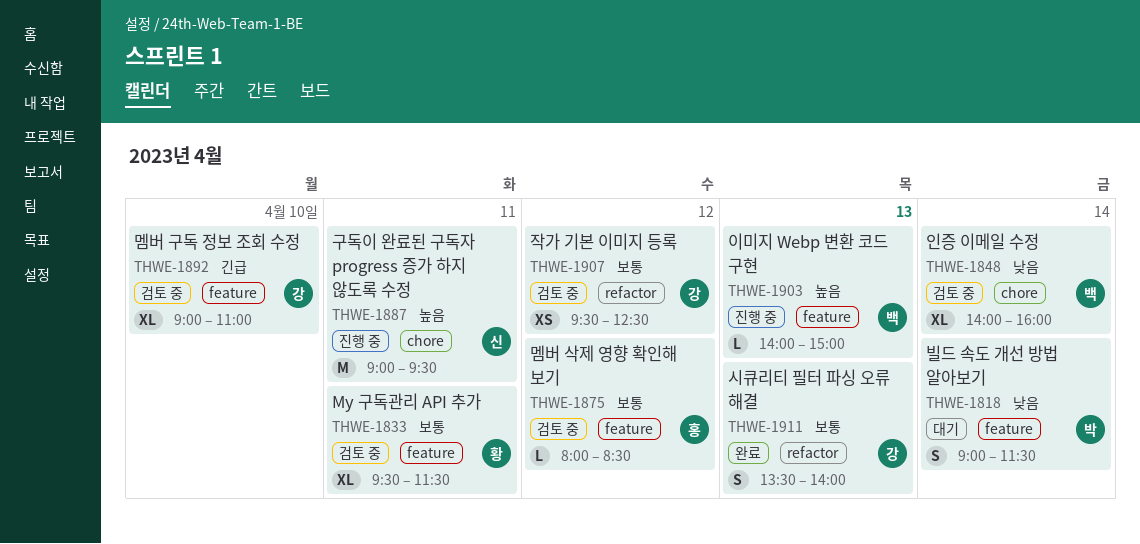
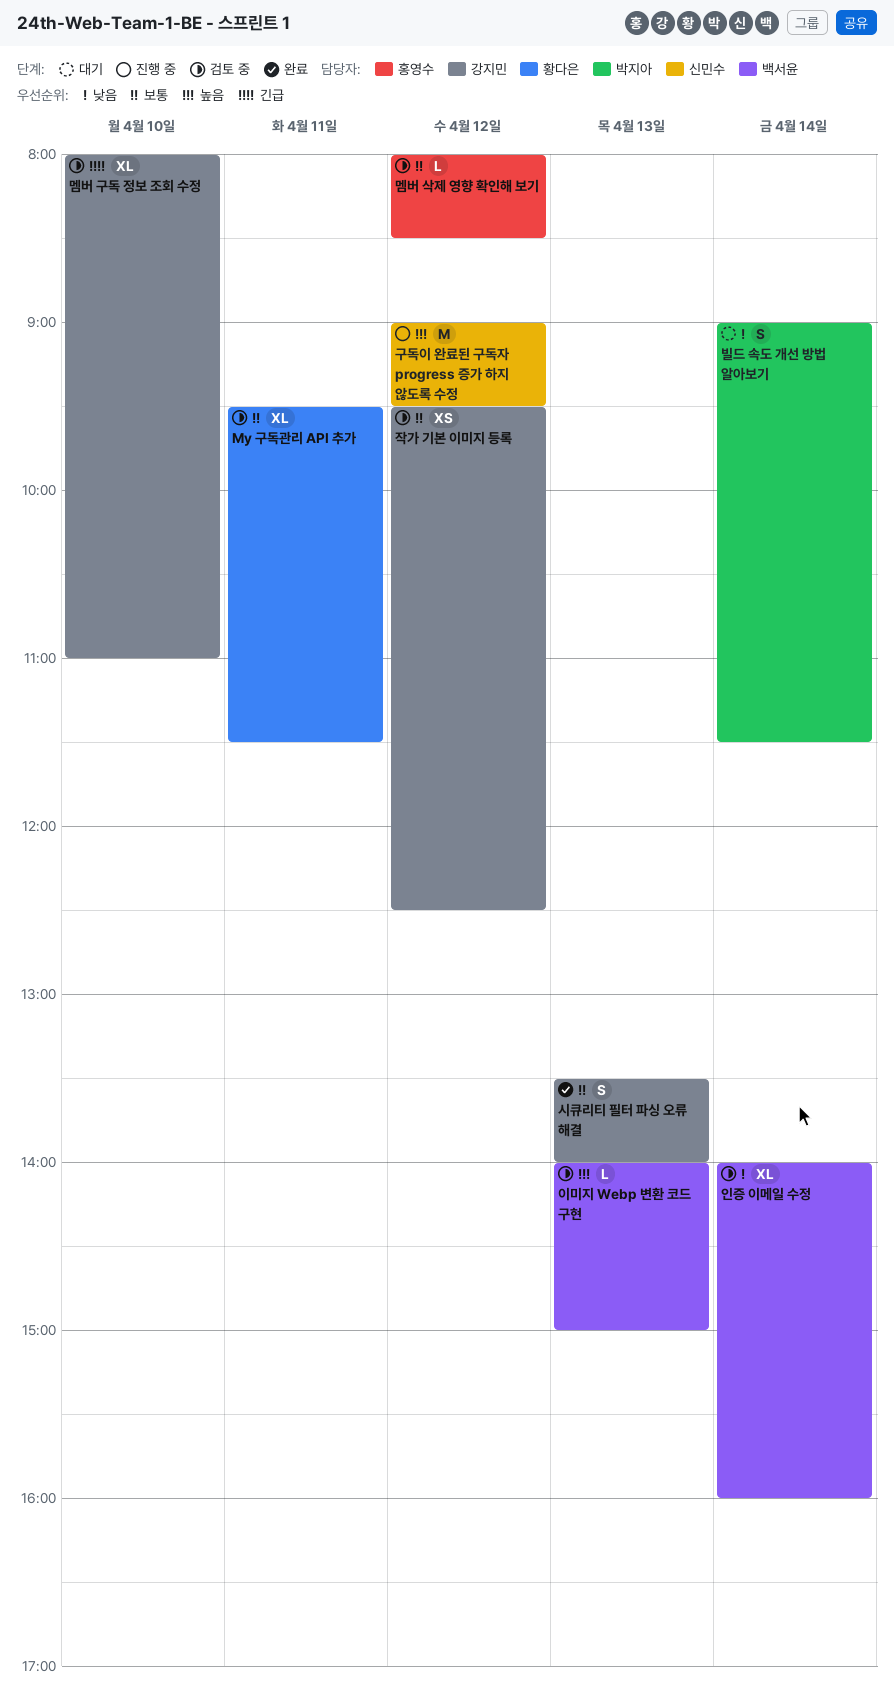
구독이 완료된 구독자 progress 증가 하지 않도록 수정, day: Apr 11 -> Apr 12
멤버 구독 정보 조회 수정, begins: 09:00 -> 08:00
이미지 Webp 변환 코드 구현, status: 진행 중 -> 검토 중

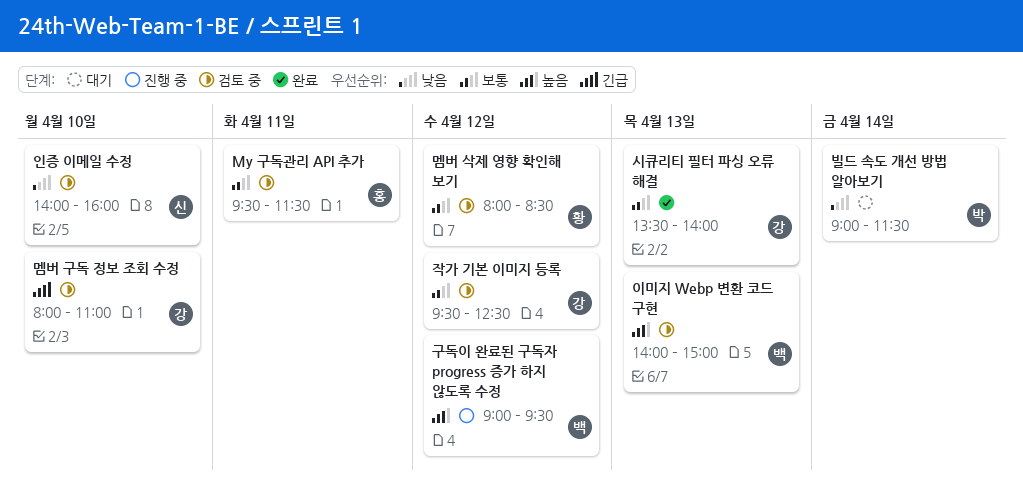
My 구독관리 API 추가, owner: 황다은 -> 홍영수
구독이 완료된 구독자 progress 증가 하지 않도록 수정, owner: 신민수 -> 백서윤
멤버 삭제 영향 확인해 보기, owner: 홍영수 -> 황다은
인증 이메일 수정, owner: 백서윤 -> 신민수
인증 이메일 수정, day: Apr 14 -> Apr 10

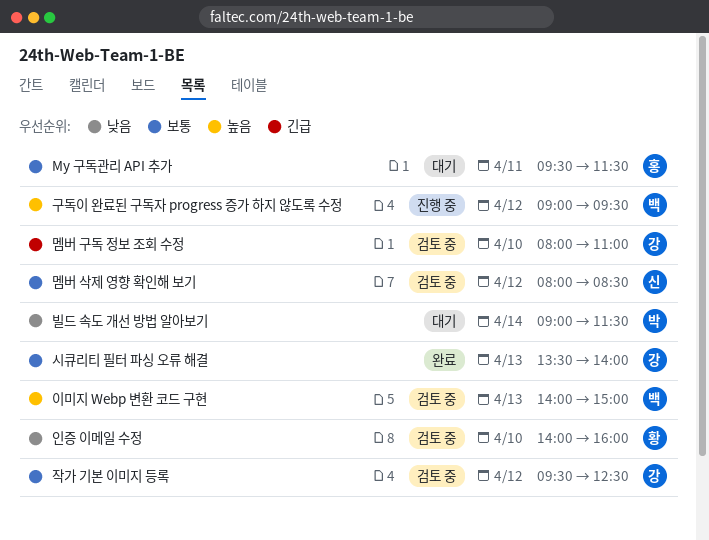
My 구독관리 API 추가, status: 검토 중 -> 대기
멤버 삭제 영향 확인해 보기, owner: 황 -> 신
인증 이메일 수정, owner: 신 -> 황

